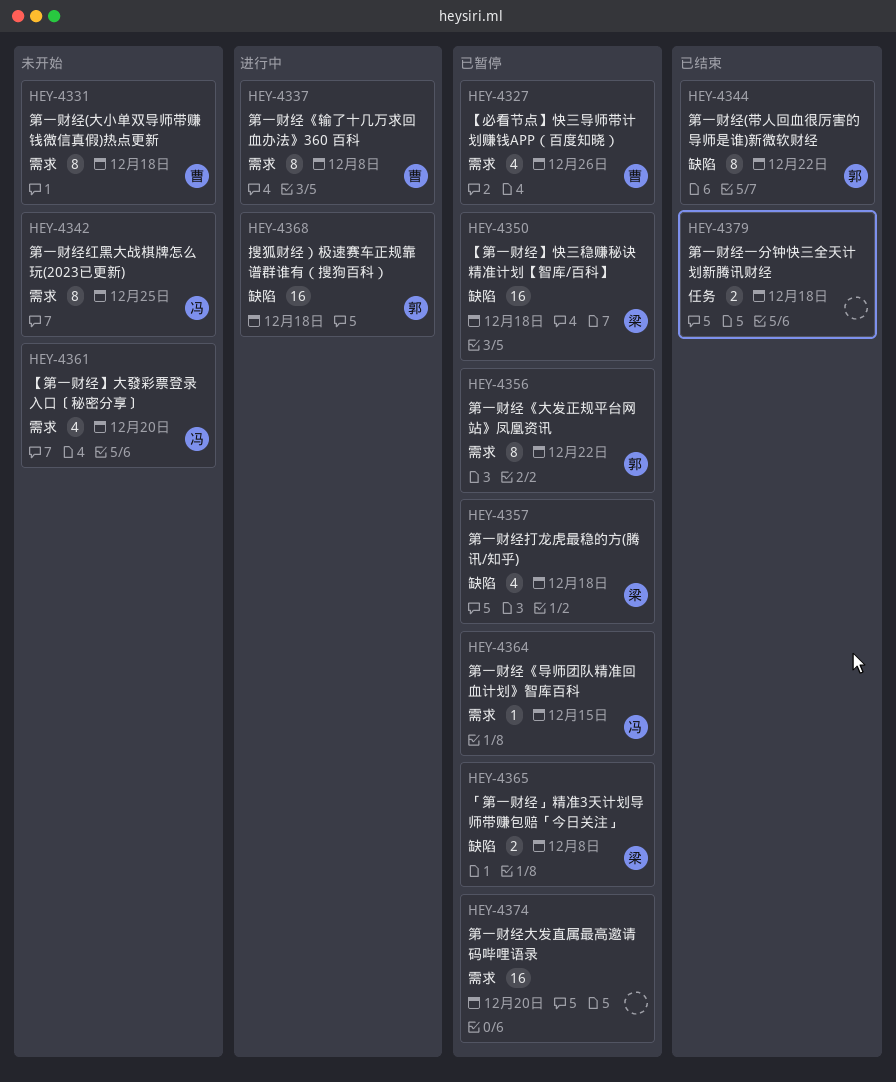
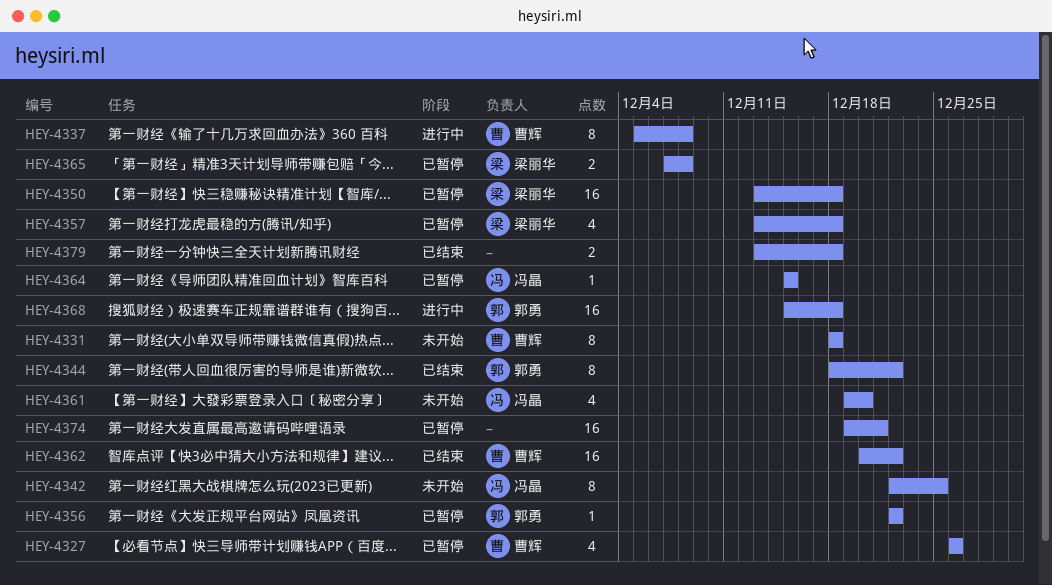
HEY-4356, estimate: 8 -> 1
HEY-4362: none -> present
HEY-4374, due: Dec 20 -> Dec 21

